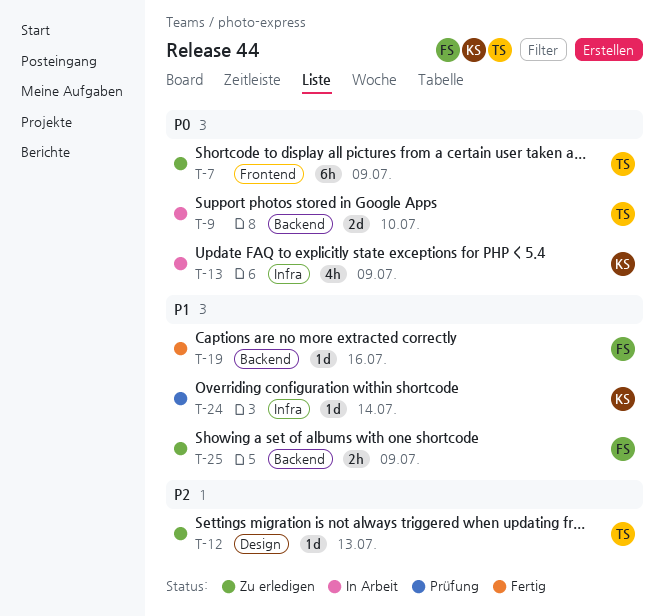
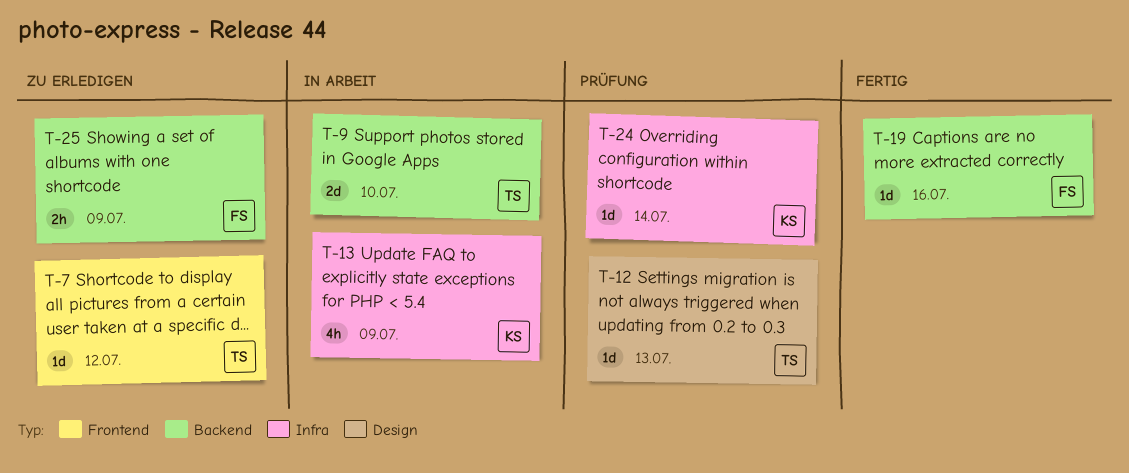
T-7, estimate: 6h -> 1d
T-7, due: Jul 9 -> Jul 12
T-12, status: Zu erledigen -> Prüfung

